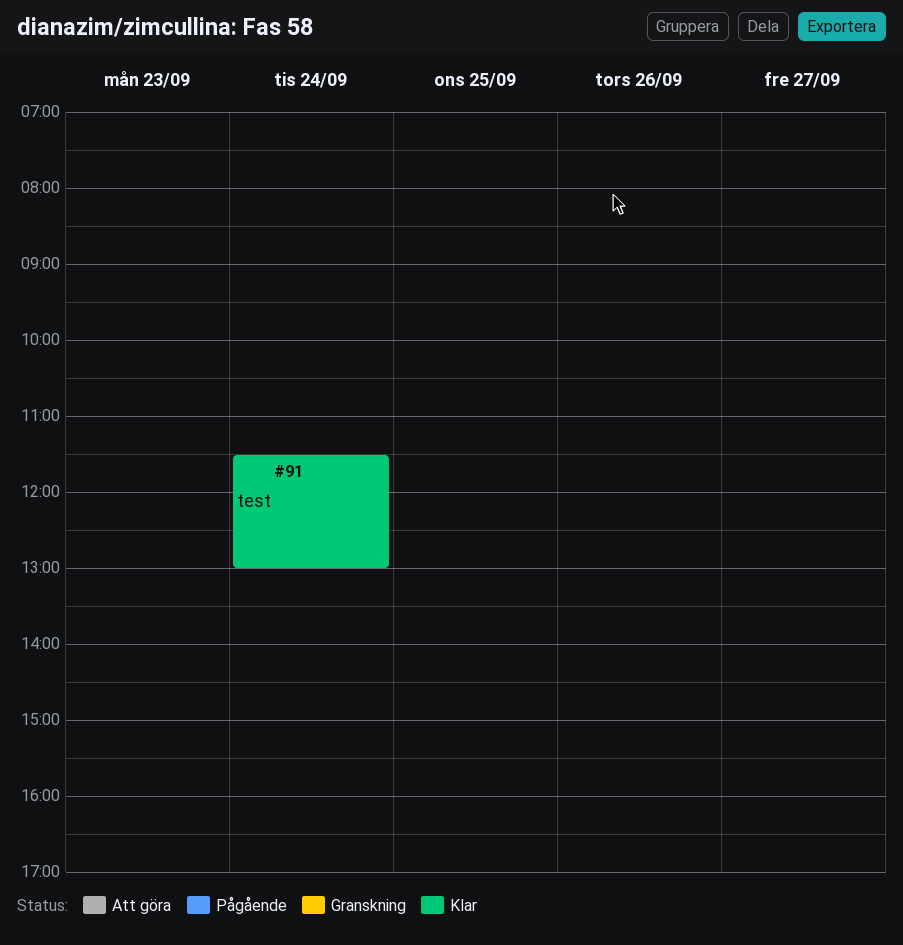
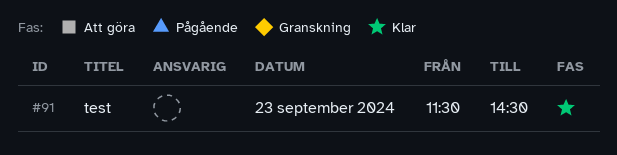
#91, day: Sep 24 -> Sep 23
#91, ends: 13:00 -> 14:30

